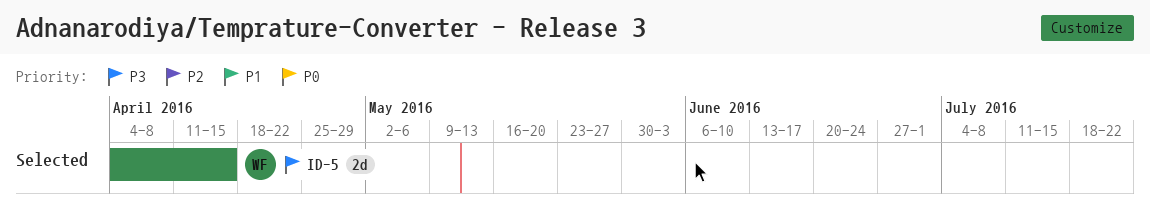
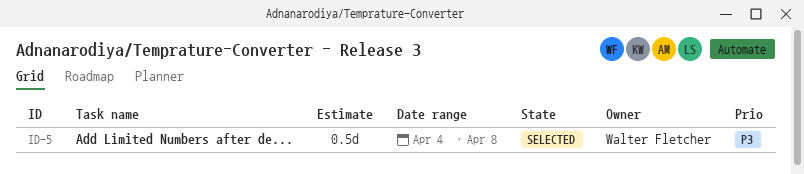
ID-5, estimate: 2d -> 0.5d
ID-5, due: Apr 15 -> Apr 8

